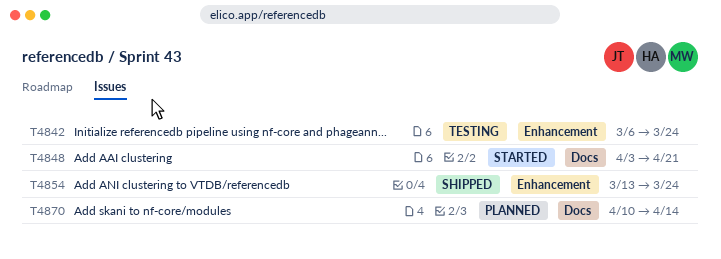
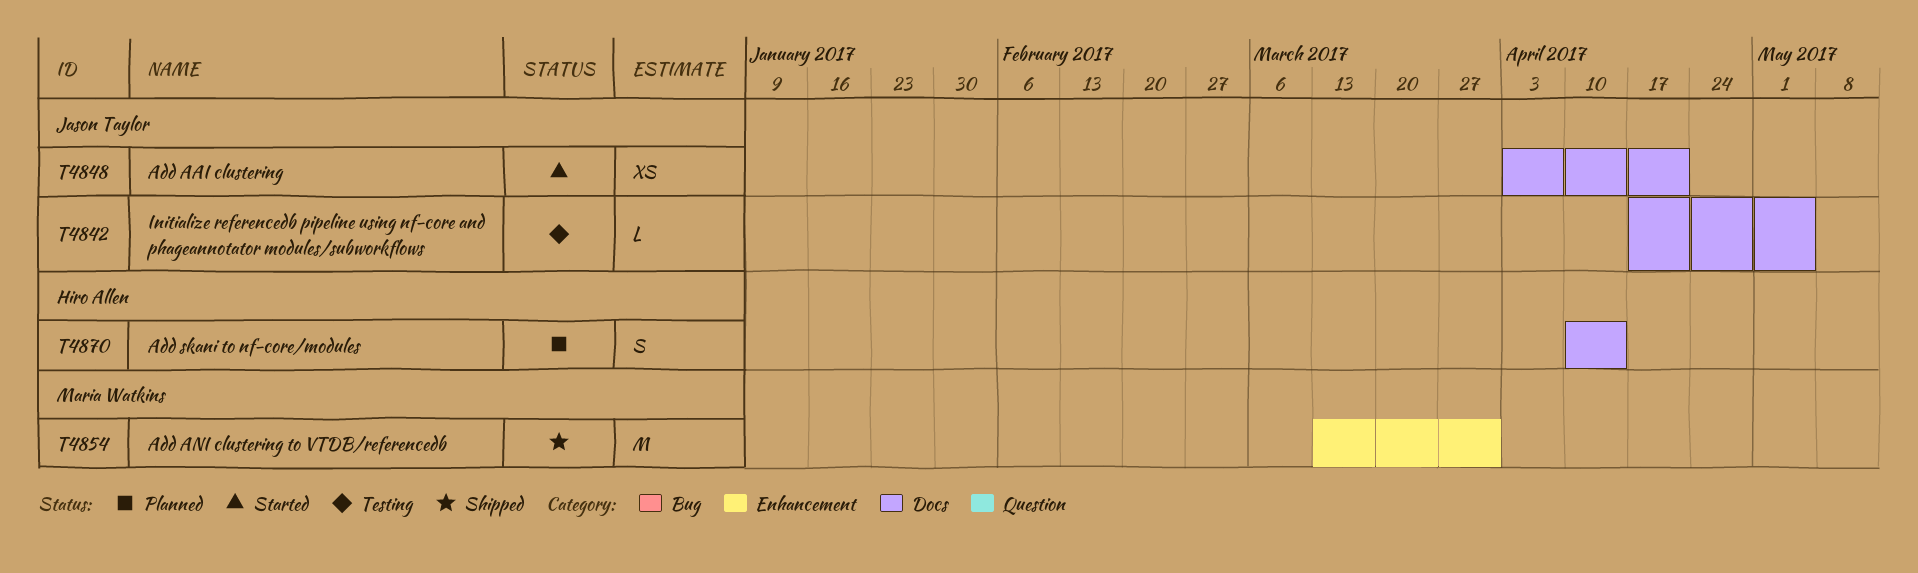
T4842, label: Enhancement -> Docs
T4842, start: Mar 6 -> Apr 17
T4842, due: Mar 24 -> May 5
T4854, due: Mar 24 -> Mar 31

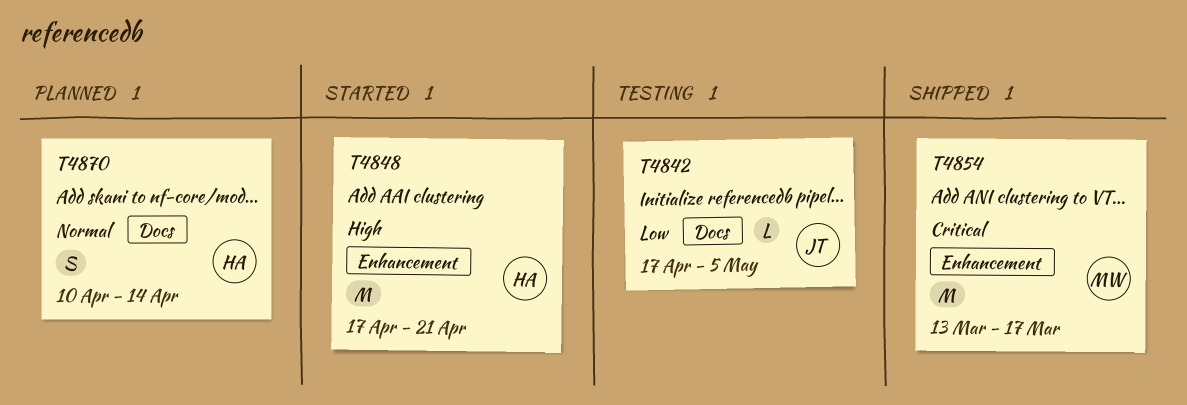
T4848, owner: Jason Taylor -> Hiro Allen
T4848, label: Docs -> Enhancement
T4848, estimate: XS -> M
T4848, start: Apr 3 -> Apr 17
T4854, due: Mar 31 -> Mar 17

